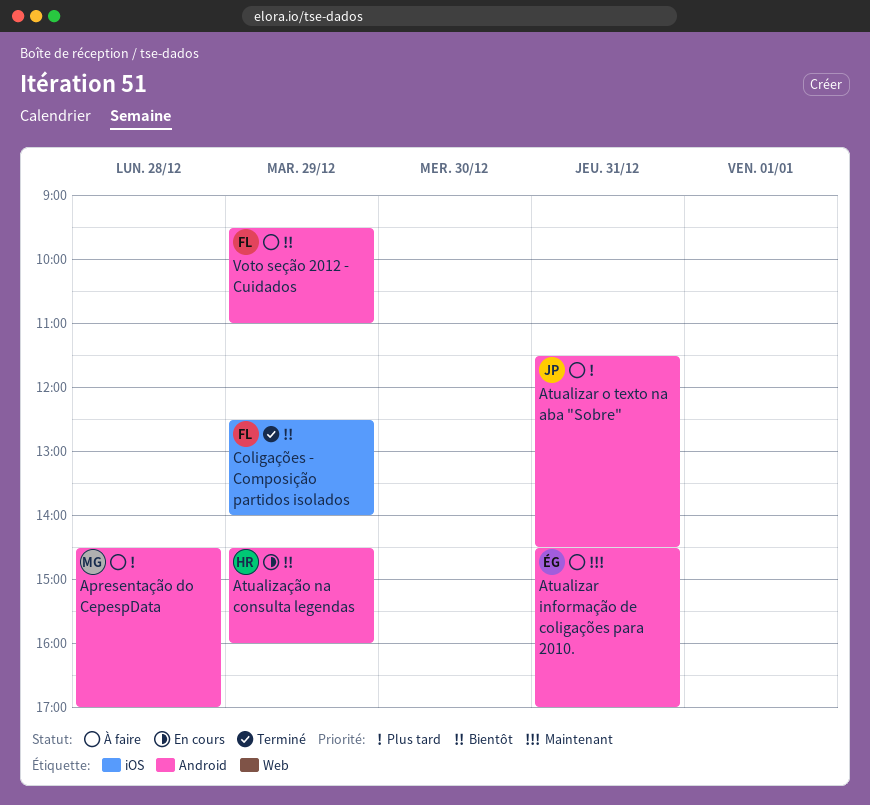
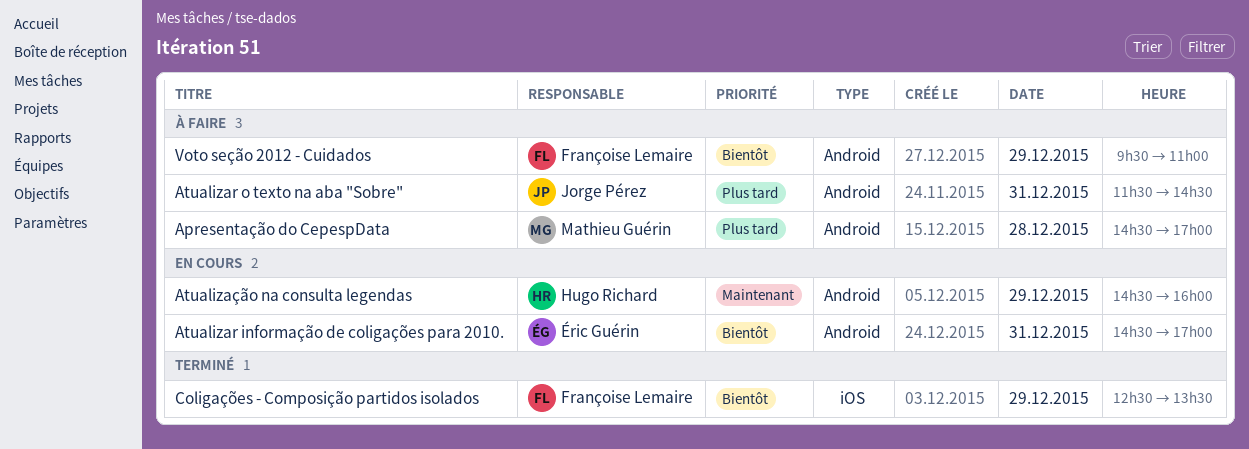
Atualizar informação de coligações para 2010., status: À faire -> En cours
Atualizar informação de coligações para 2010., priority: Maintenant -> Bientôt
Atualização na consulta legendas, priority: Bientôt -> Maintenant
Coligações - Composição partidos isolados, ends: 14:00 -> 13:30

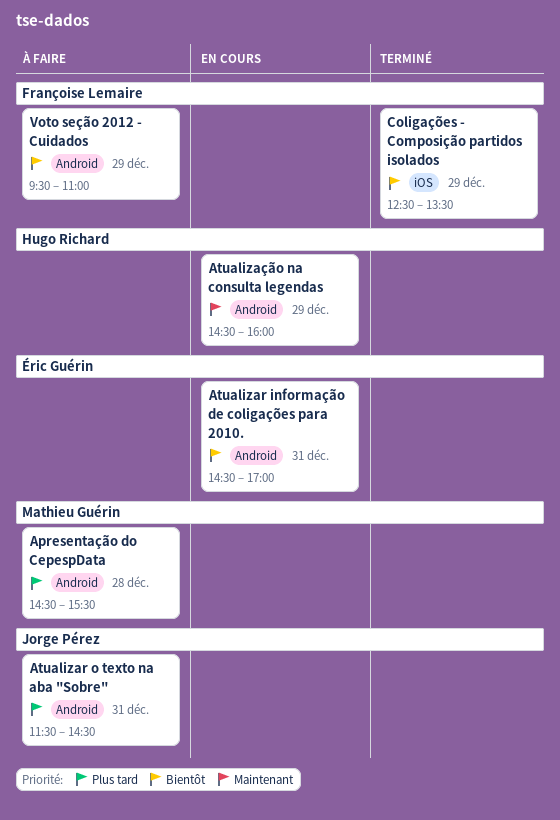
Apresentação do CepespData, ends: 17:00 -> 15:30

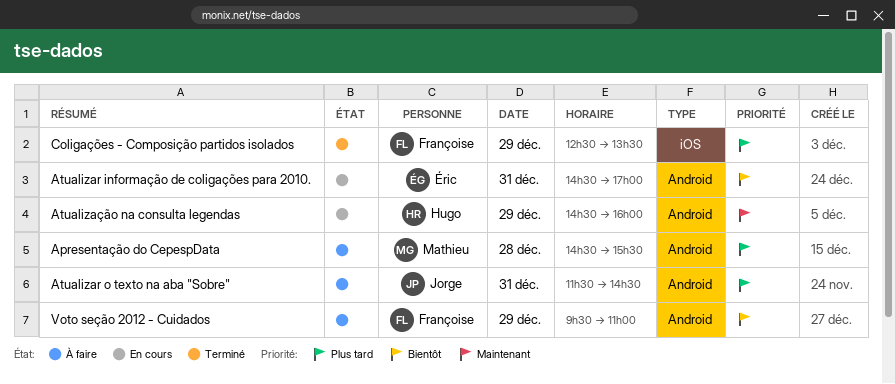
Coligações - Composição partidos isolados, priority: Bientôt -> Plus tard

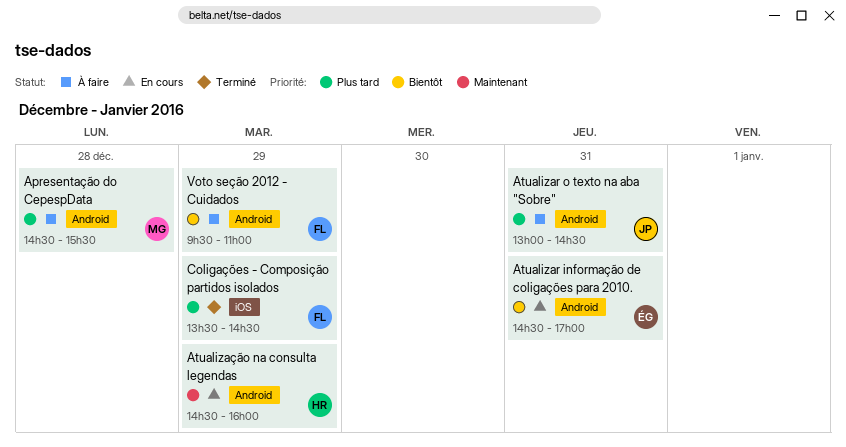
Atualizar o texto na aba "Sobre", begins: 11:30 -> 13:00
Coligações - Composição partidos isolados, begins: 12:30 -> 13:30
Coligações - Composição partidos isolados, ends: 13:30 -> 14:30

